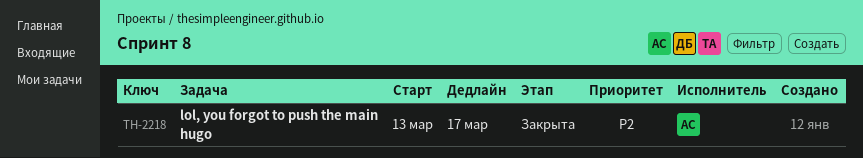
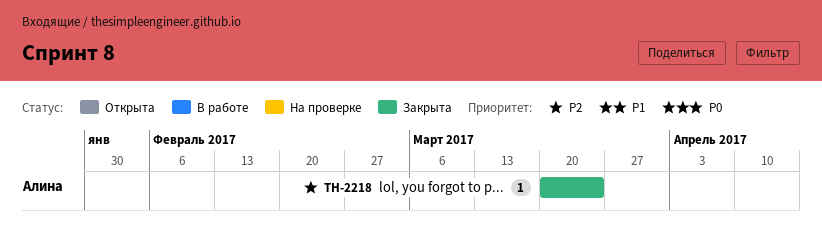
TH-2218, start: Mar 13 -> Mar 20
TH-2218, due: Mar 17 -> Mar 24

